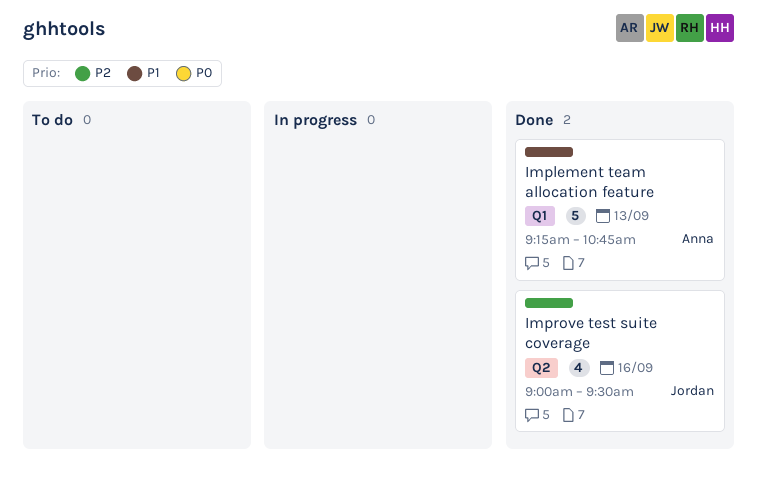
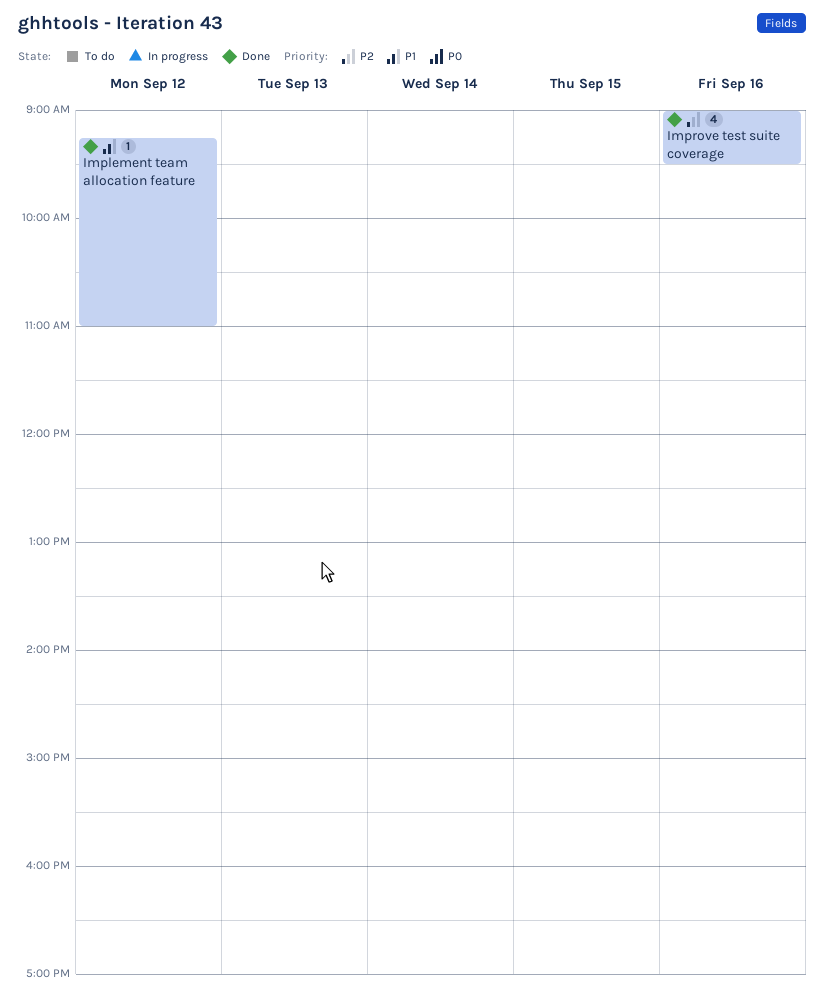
Implement team allocation feature, estimate: 5 -> 1
Implement team allocation feature, day: Sep 13 -> Sep 12
Implement team allocation feature, ends: 10:45 -> 11:00

